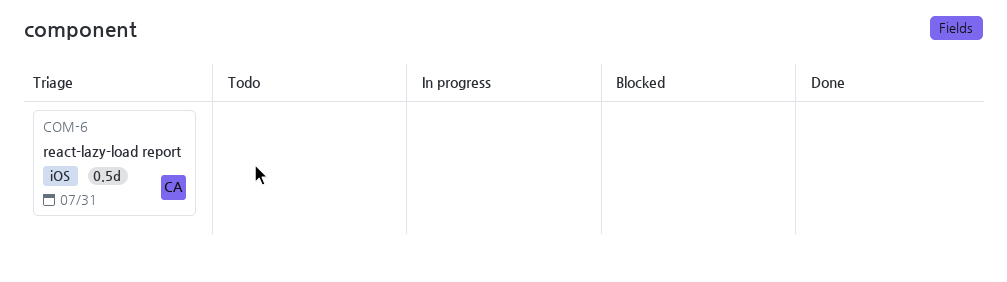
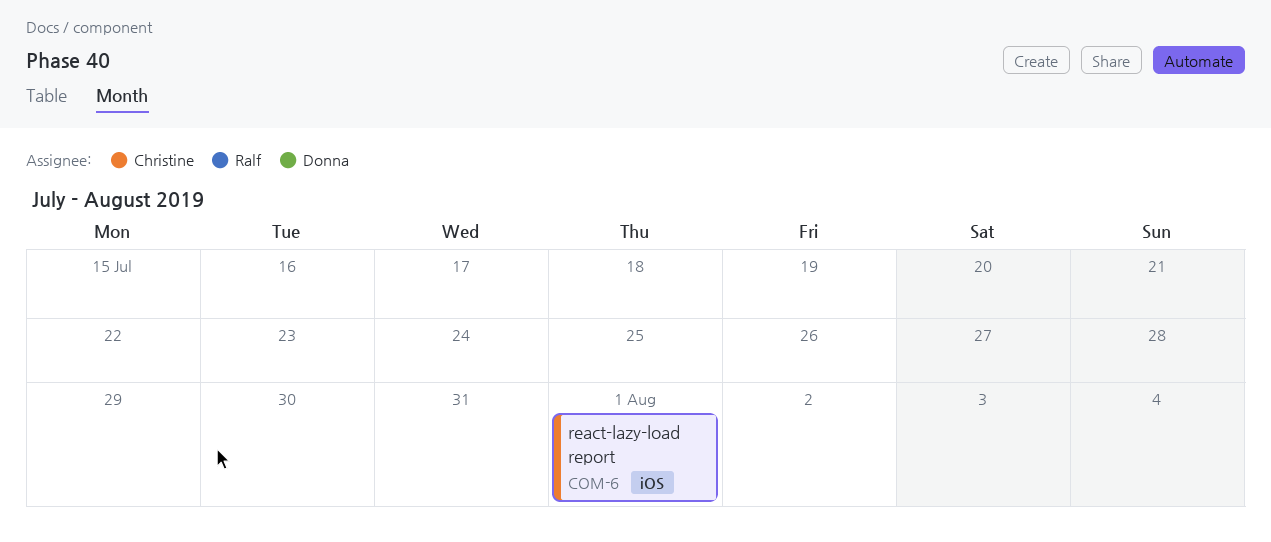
COM-6, due: Jul 31 -> Aug 1

